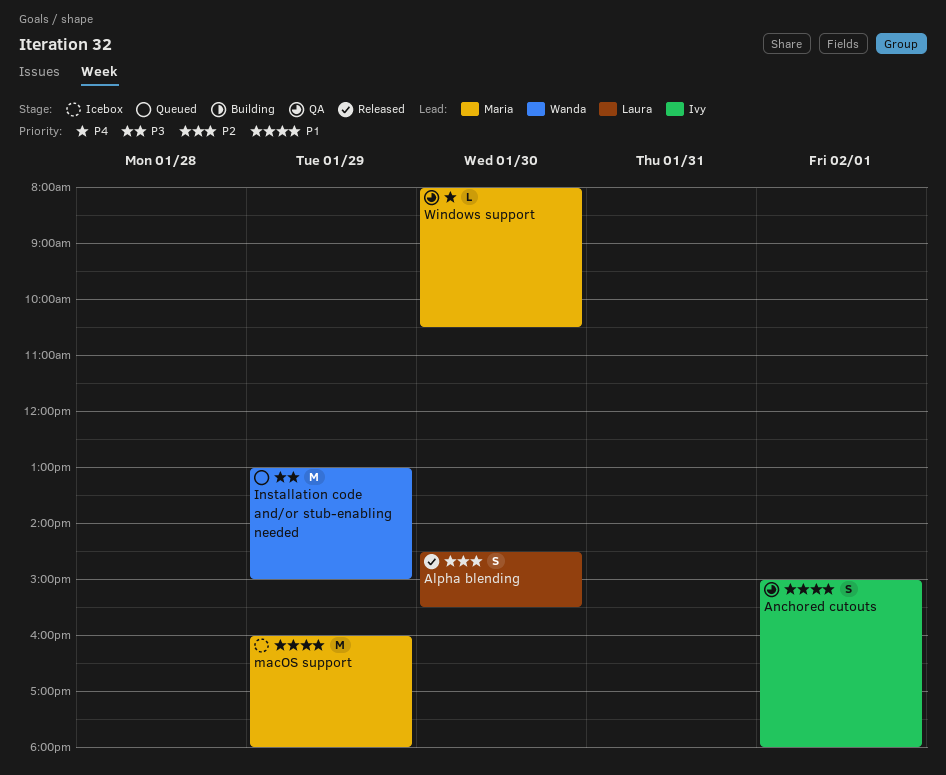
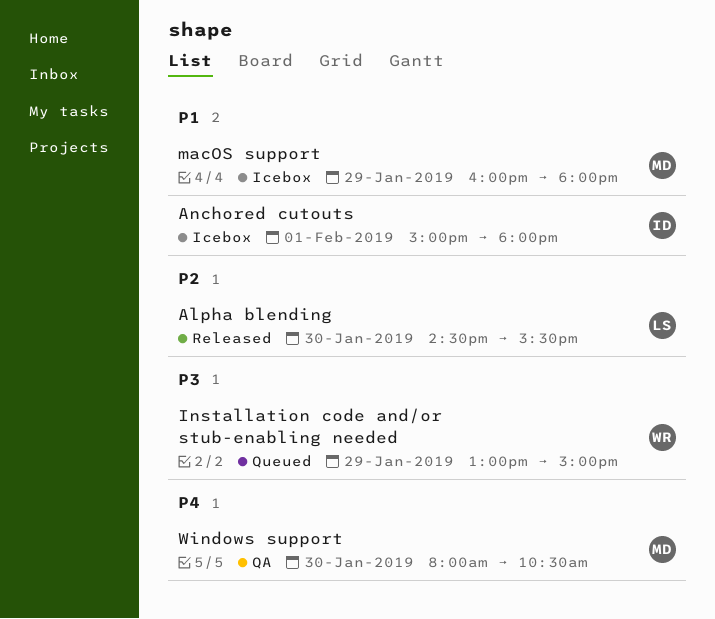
Anchored cutouts, status: QA -> Icebox

